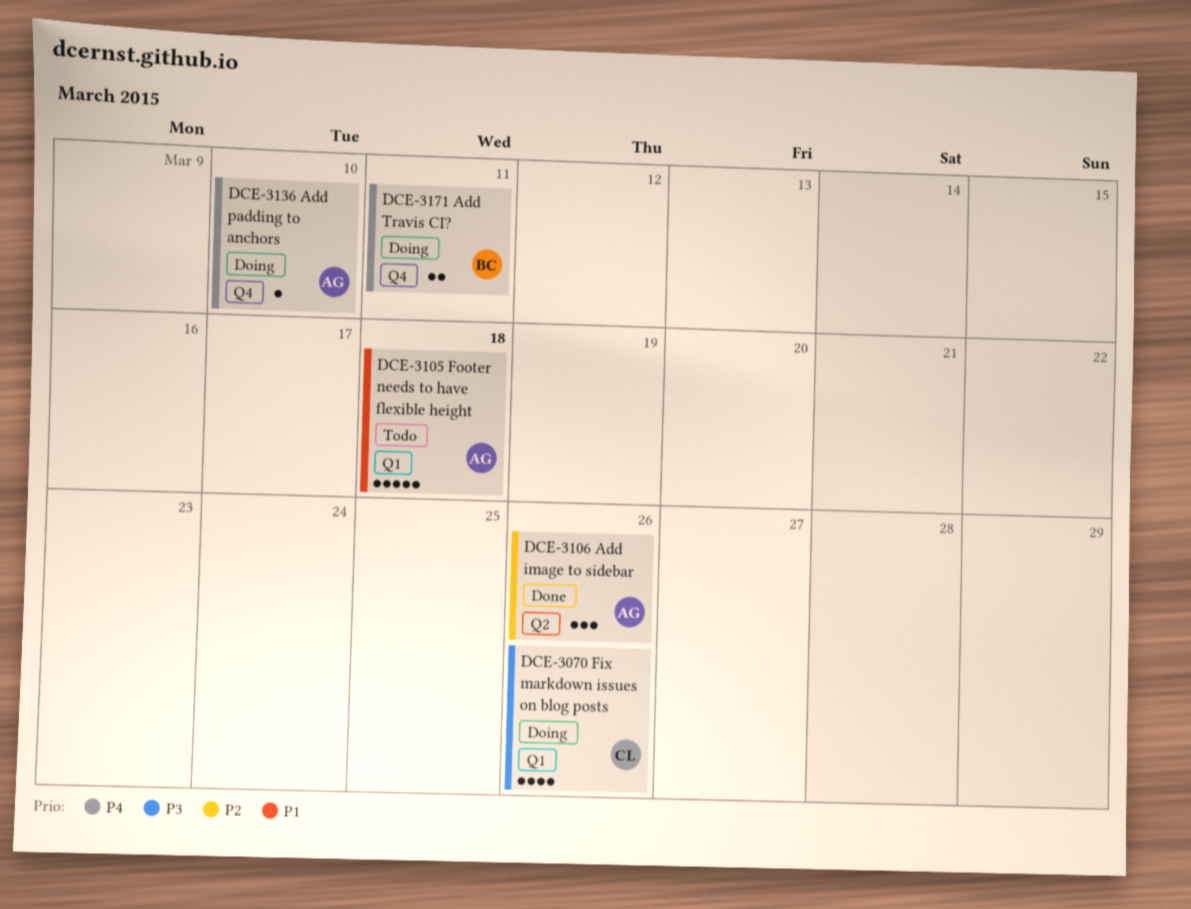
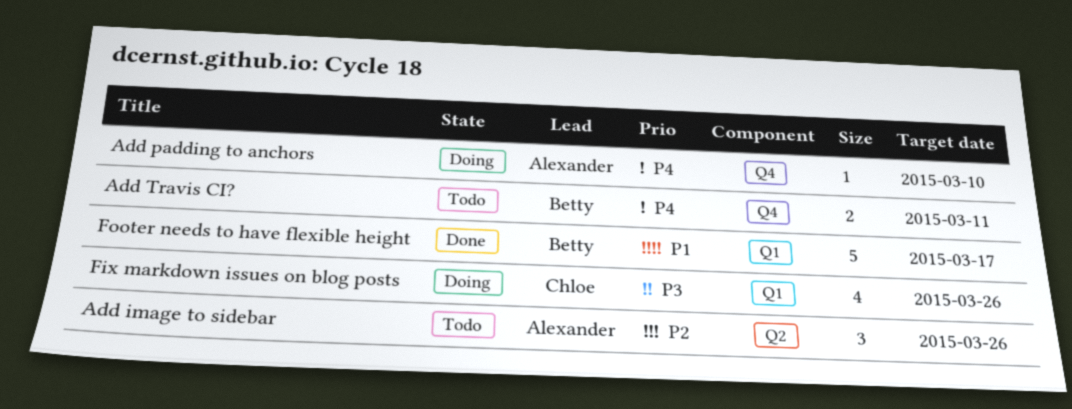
Add image to sidebar, status: Done -> Todo
Add Travis CI?, status: Doing -> Todo
Footer needs to have flexible height, status: Todo -> Done
Footer needs to have flexible height, owner: Alexander -> Betty
Footer needs to have flexible height, due: Mar 18 -> Mar 17

